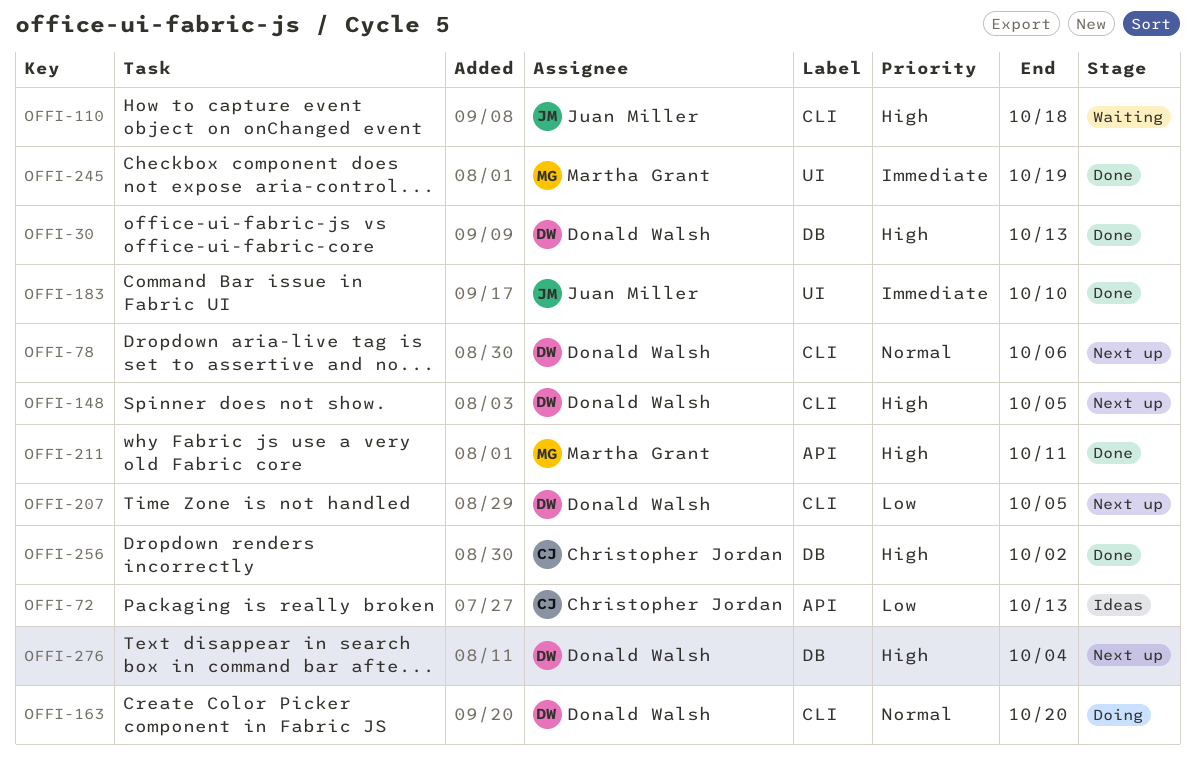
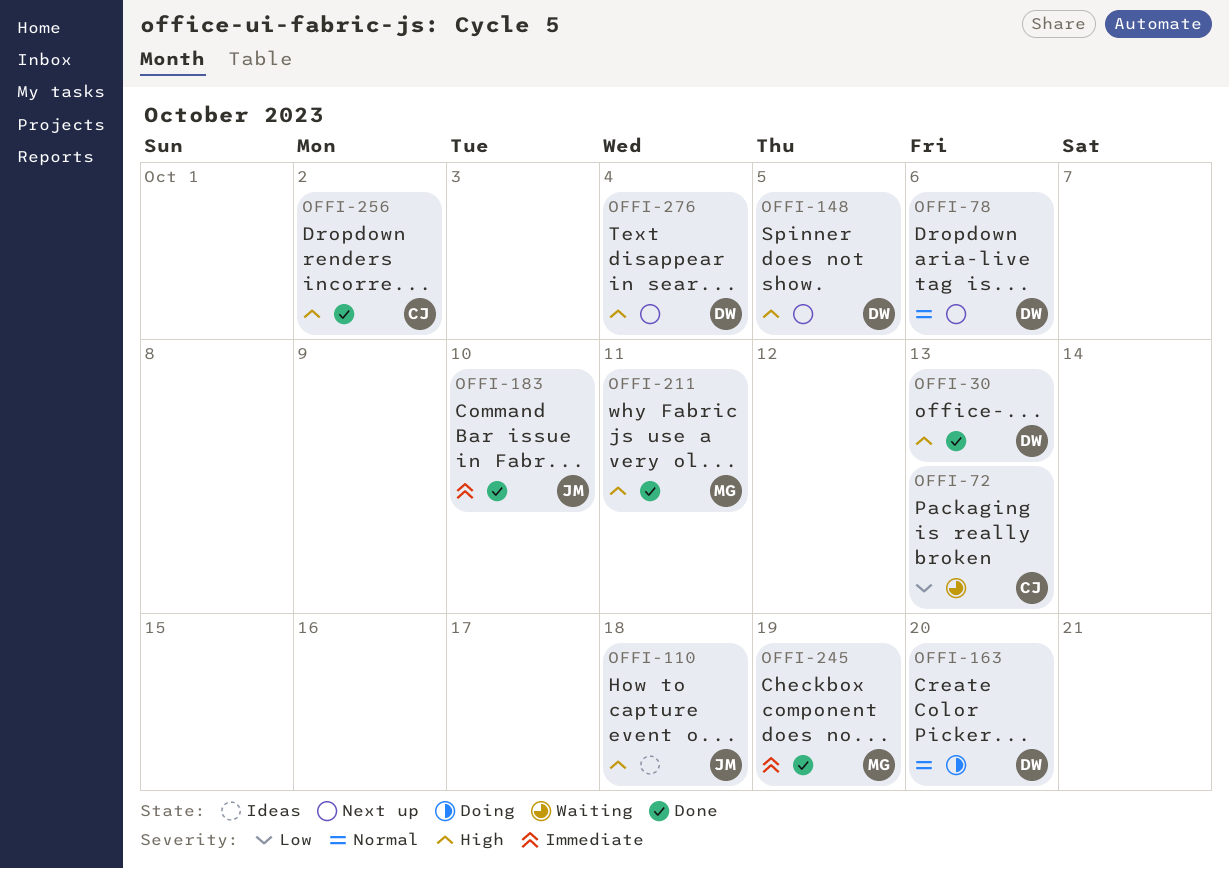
OFFI-72, status: Ideas -> Waiting
OFFI-110, status: Waiting -> Ideas
OFFI-207: present -> none

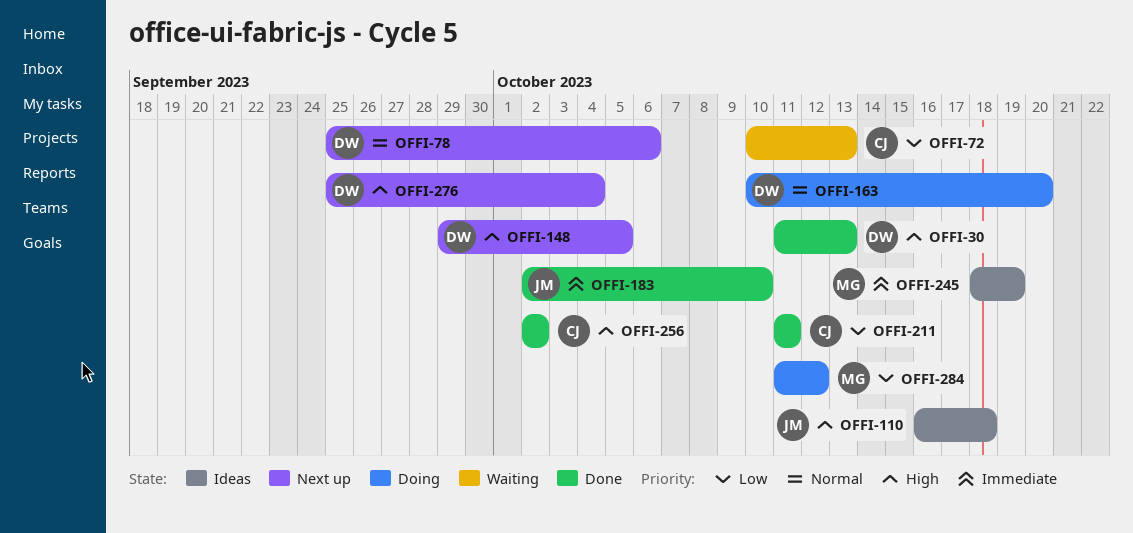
OFFI-211, owner: MG -> CJ
OFFI-211, priority: High -> Low
OFFI-245, status: Done -> Ideas
OFFI-284: none -> present

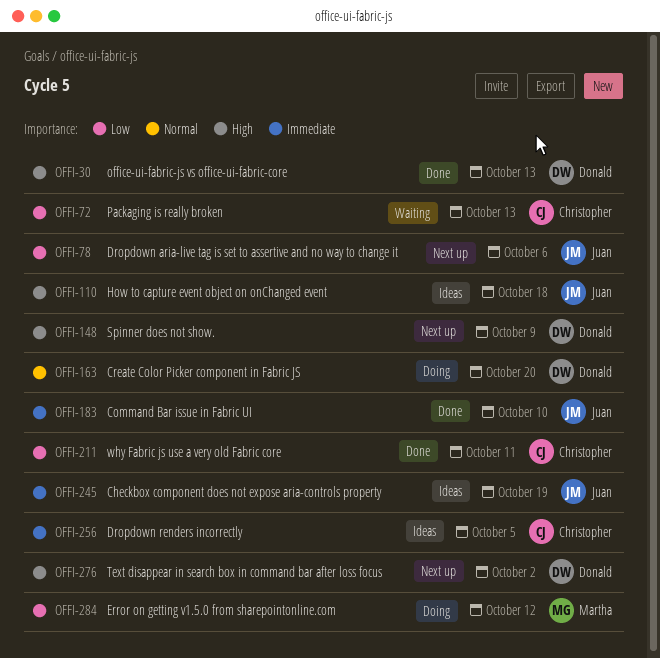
OFFI-78, owner: Donald -> Juan
OFFI-78, priority: Normal -> Low
OFFI-148, due: Oct 5 -> Oct 9
OFFI-245, owner: Martha -> Juan
OFFI-256, status: Done -> Ideas
OFFI-256, priority: High -> Immediate
OFFI-256, due: Oct 2 -> Oct 5
OFFI-276, due: Oct 4 -> Oct 2

